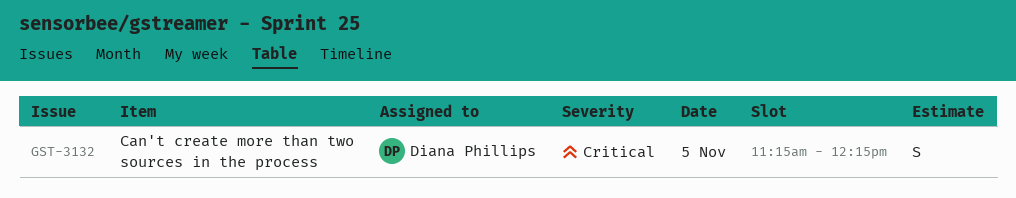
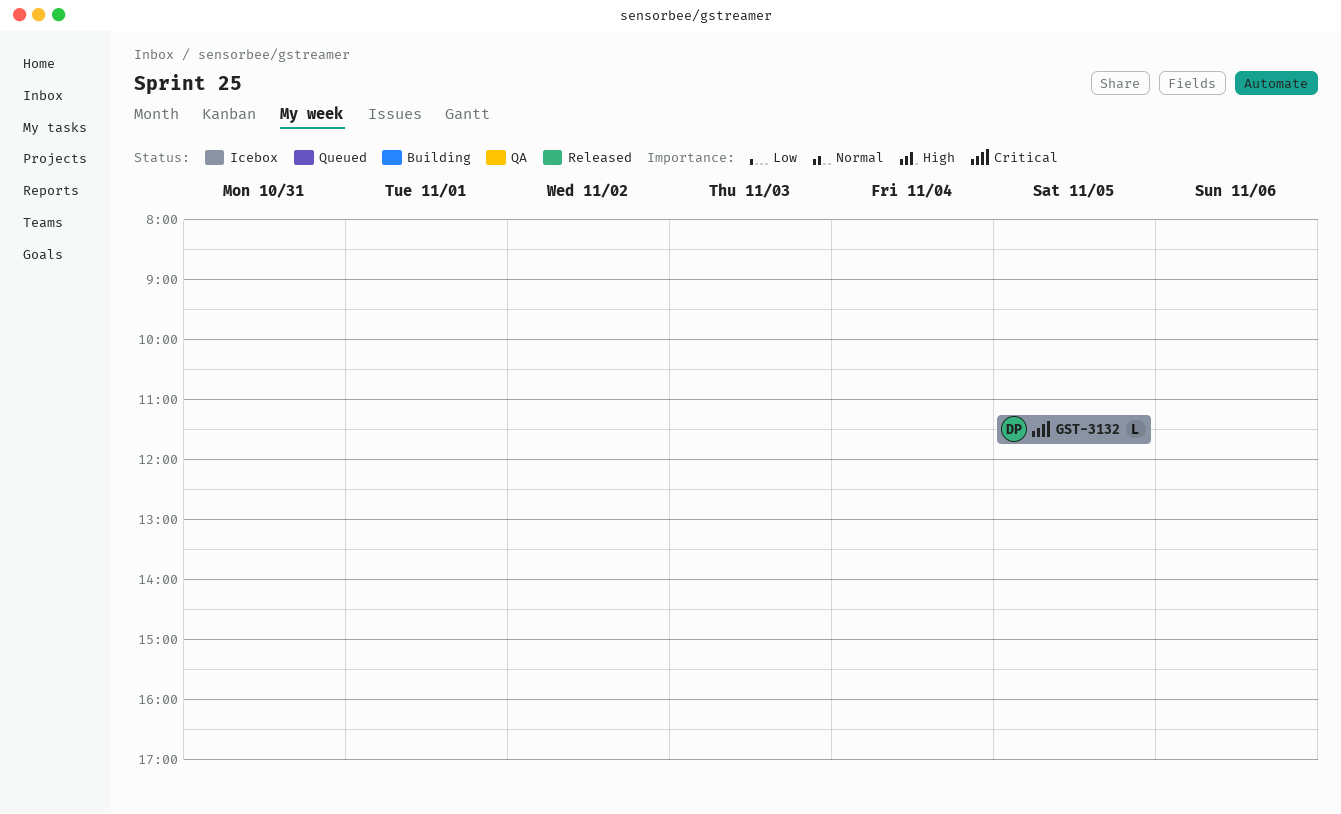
GST-3132, estimate: S -> L
GST-3132, ends: 12:15 -> 11:45

